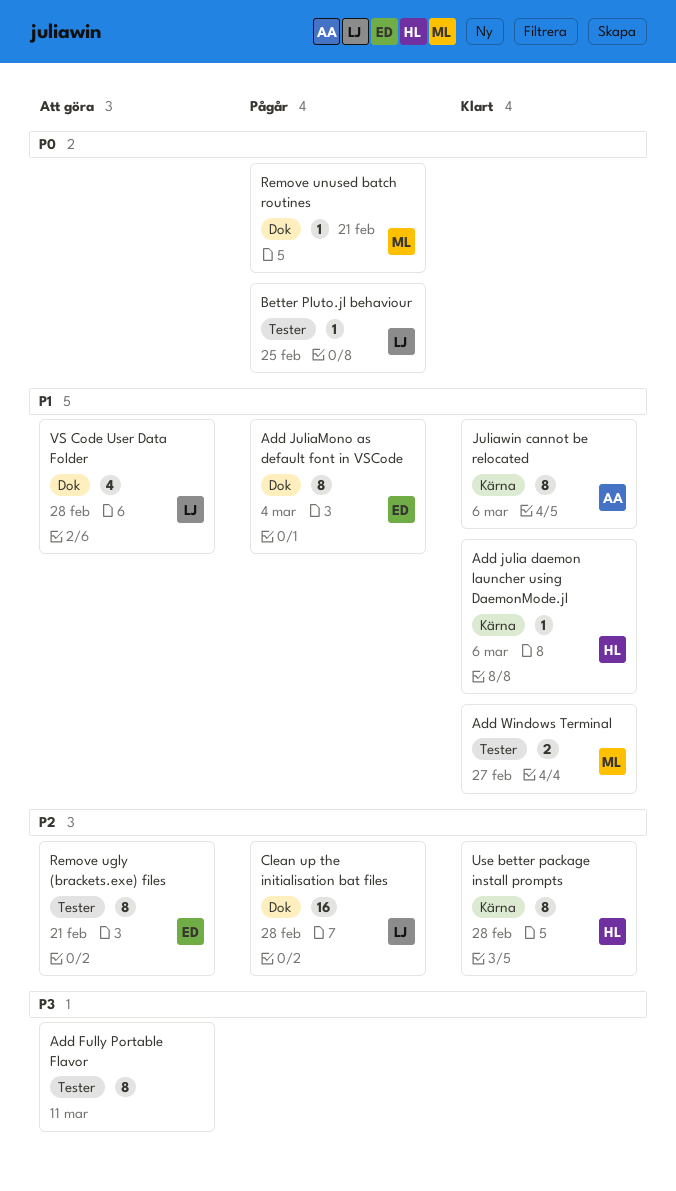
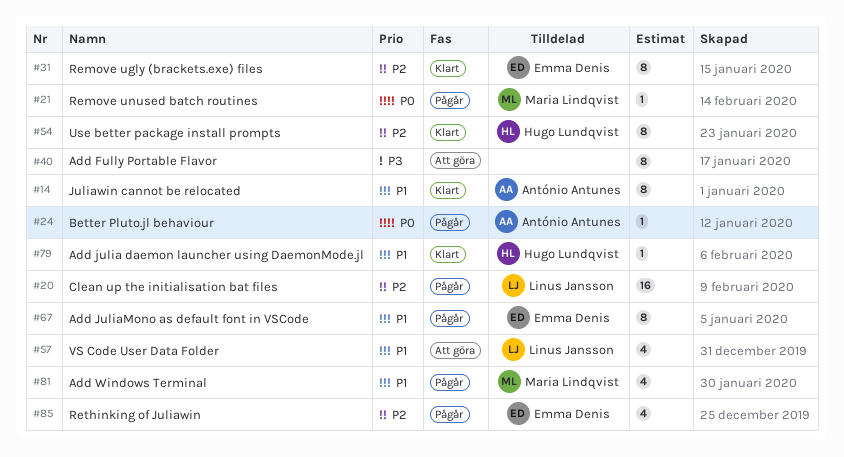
Add Windows Terminal, status: Klart -> Pågår
Add Windows Terminal, estimate: 2 -> 4
Better Pluto.jl behaviour, owner: Linus Jansson -> António Antunes
Remove ugly (brackets.exe) files, status: Att göra -> Klart
Rethinking of Juliawin: none -> present

